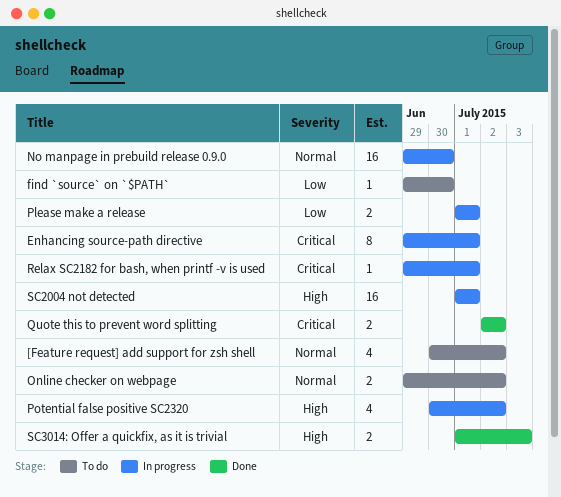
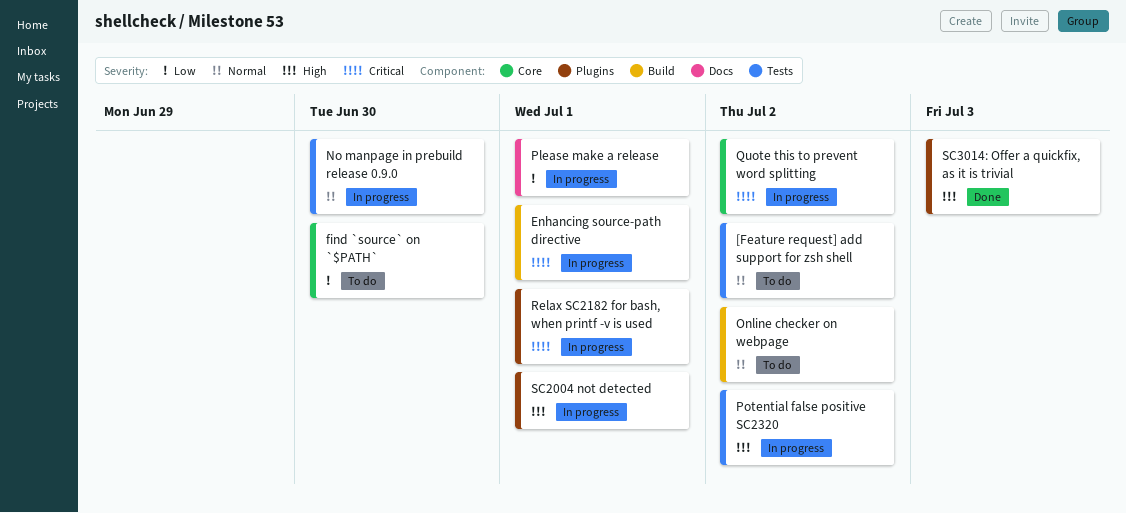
Quote this to prevent word splitting, status: Done -> In progress

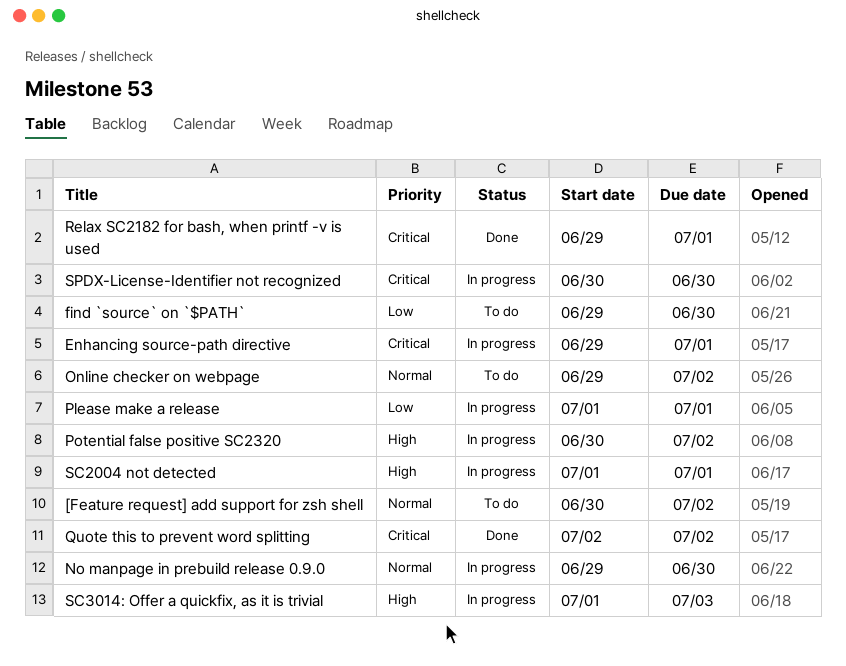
Quote this to prevent word splitting, status: In progress -> Done
Relax SC2182 for bash, when printf -v is used, status: In progress -> Done
SC3014: Offer a quickfix, as it is trivial, status: Done -> In progress
SPDX-License-Identifier not recognized: none -> present

